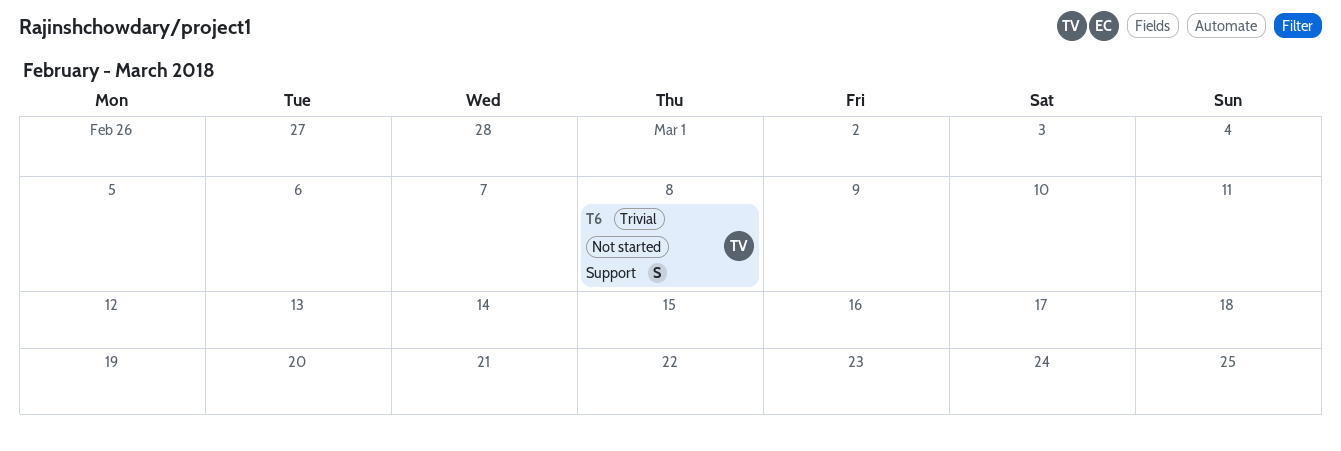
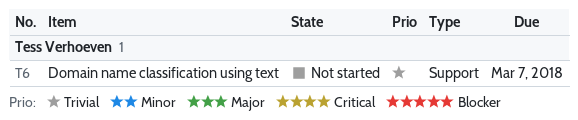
T6, due: Mar 8 -> Mar 7

